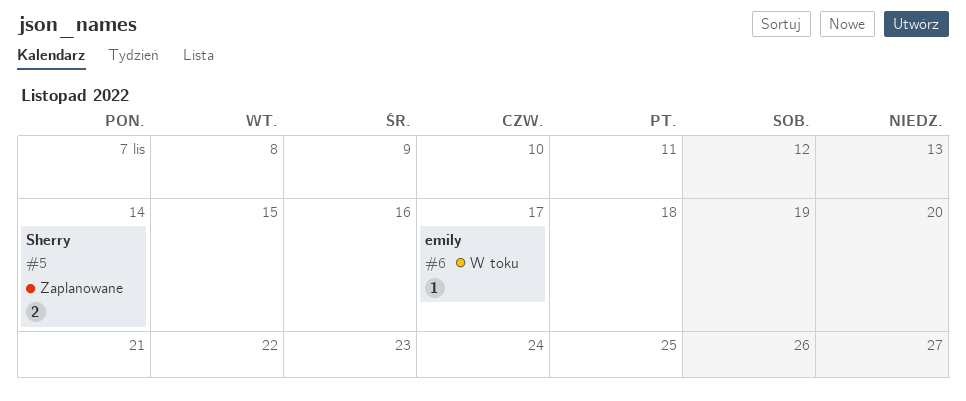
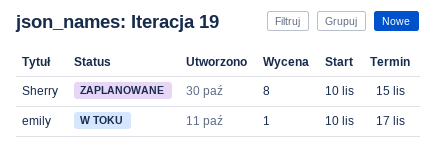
Sherry, estimate: 2 -> 8
Sherry, due: Nov 14 -> Nov 15

